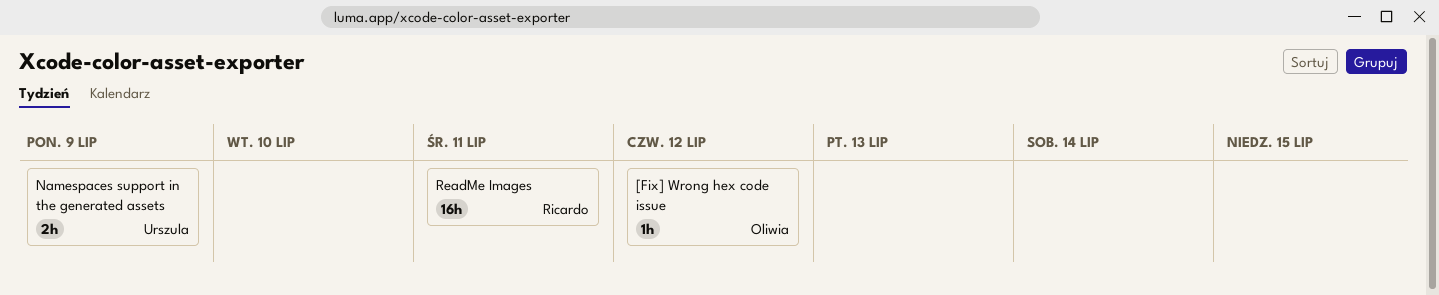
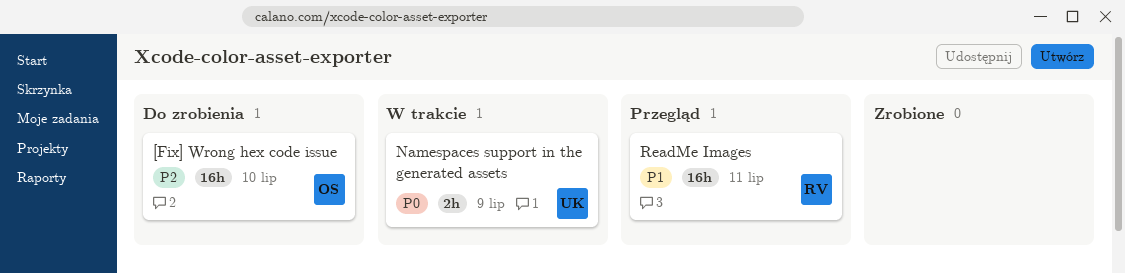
[Fix] Wrong hex code issue, estimate: 1h -> 16h
[Fix] Wrong hex code issue, due: Jul 12 -> Jul 10

